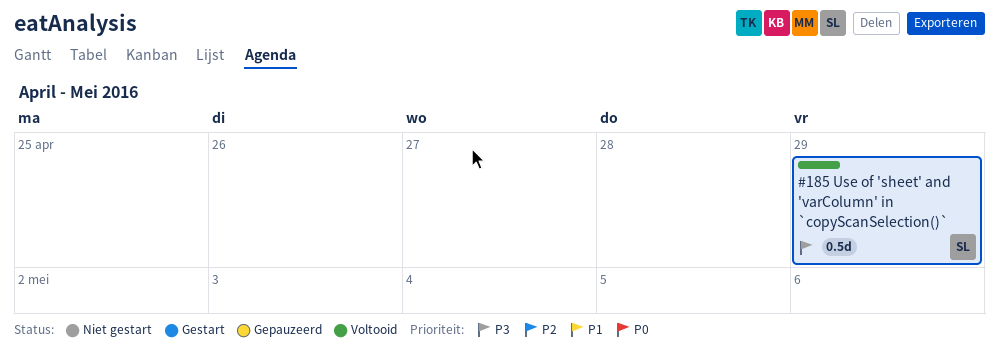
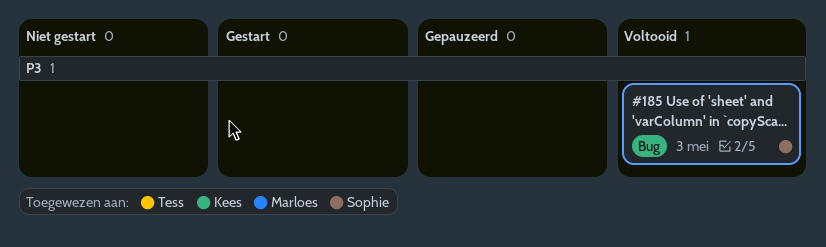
#185, due: Apr 29 -> May 3

